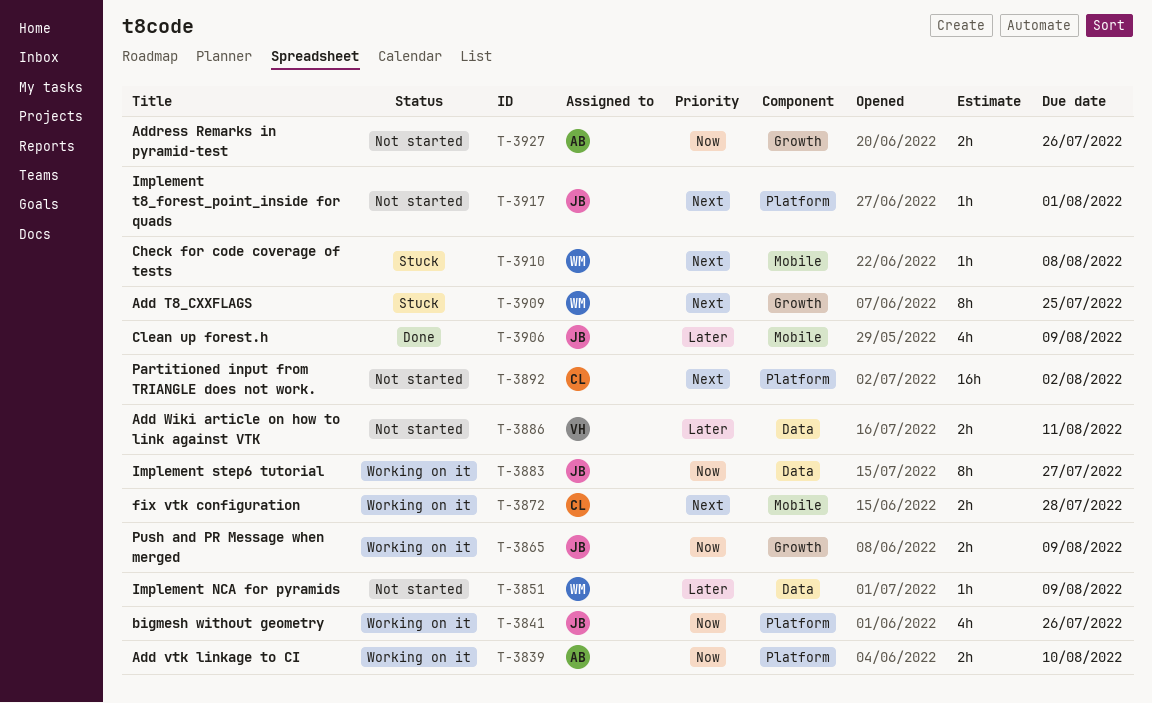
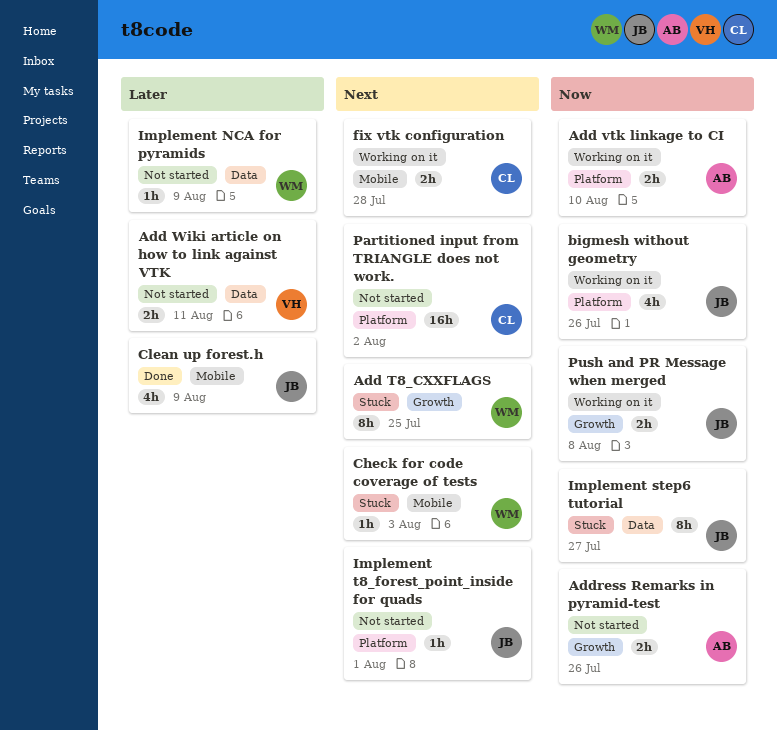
Check for code coverage of tests, due: Aug 8 -> Aug 3
Implement step6 tutorial, status: Working on it -> Stuck
Push and PR Message when merged, due: Aug 9 -> Aug 8

